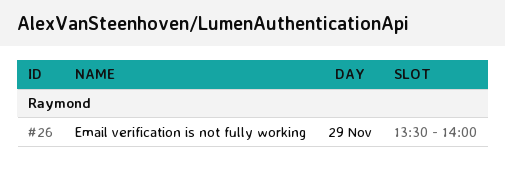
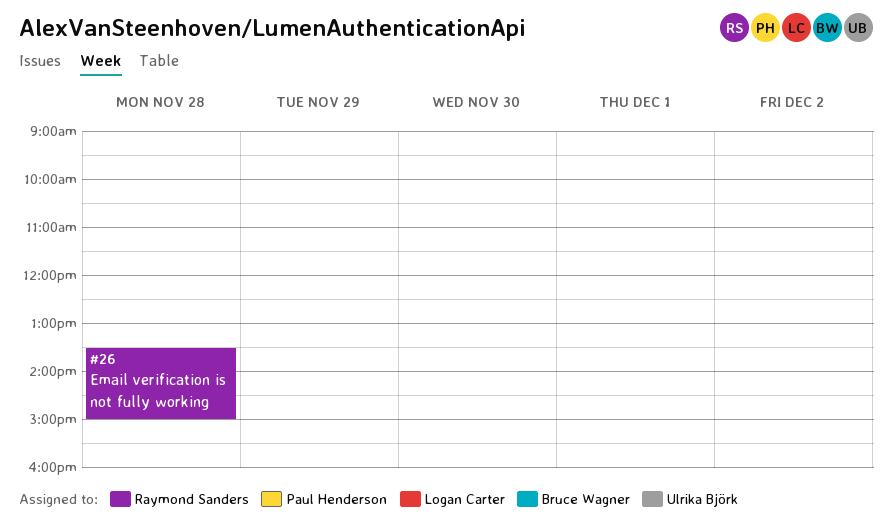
#26, day: Nov 29 -> Nov 28
#26, ends: 14:00 -> 15:00

